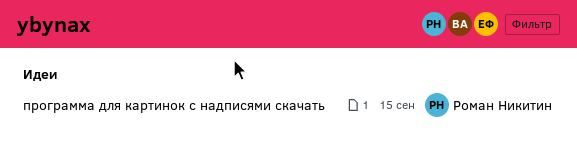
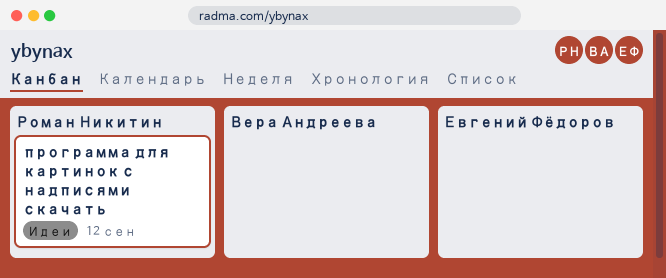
программа для картинок с надписями скачать, due: Sep 15 -> Sep 12

